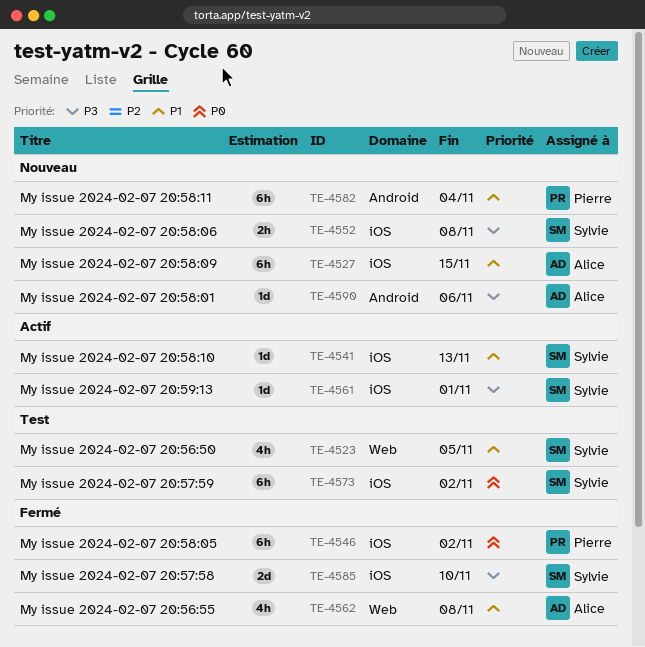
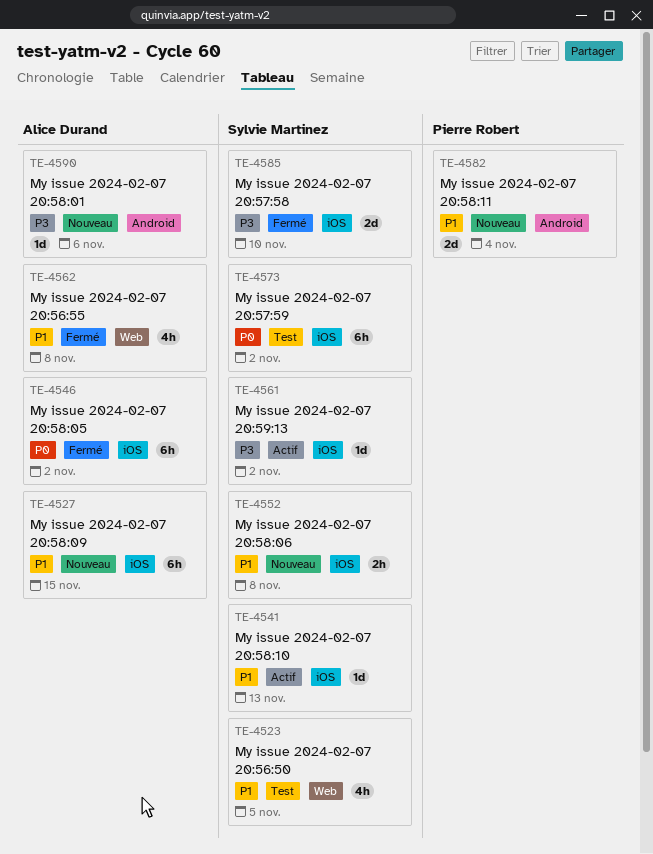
TE-4546, owner: Pierre Robert -> Alice Durand
TE-4552, priority: P3 -> P1
TE-4561, due: Nov 1 -> Nov 2
TE-4582, estimate: 6h -> 2d

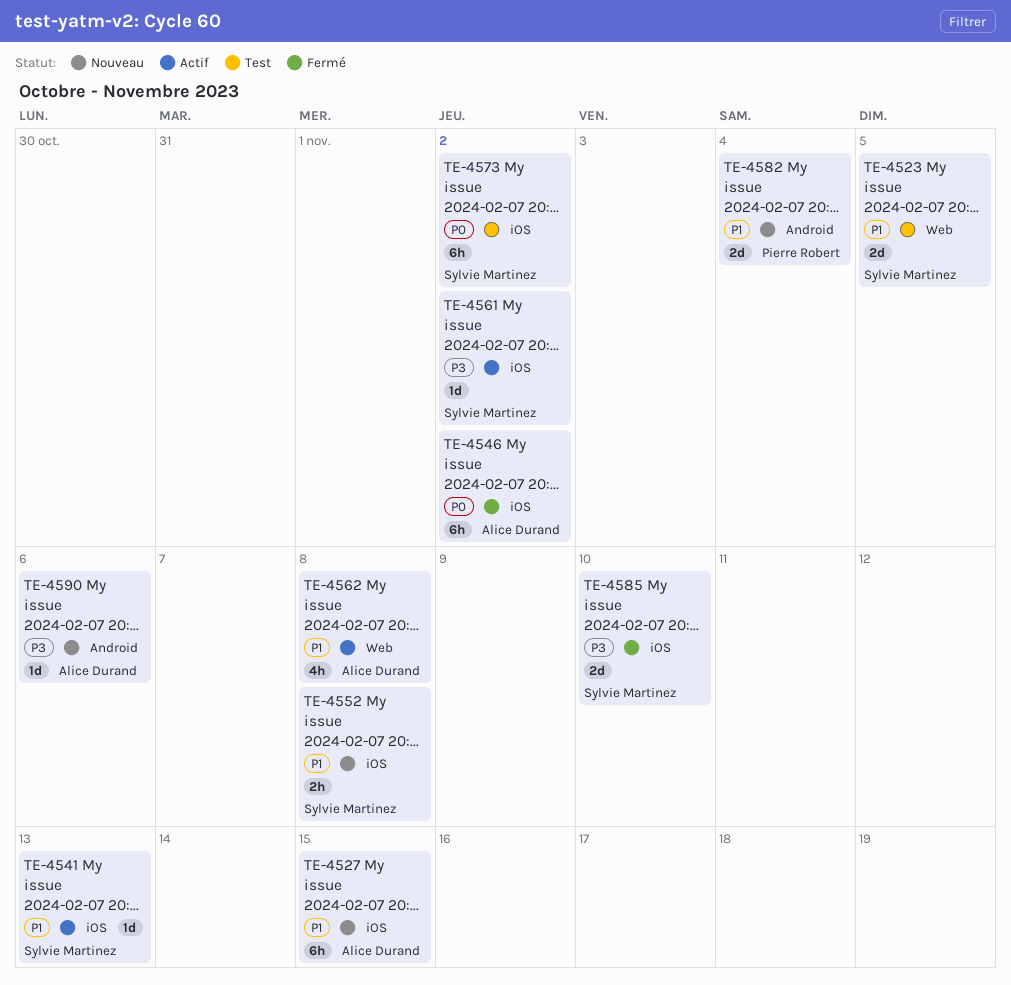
TE-4523, estimate: 4h -> 2d
TE-4562, status: Fermé -> Actif

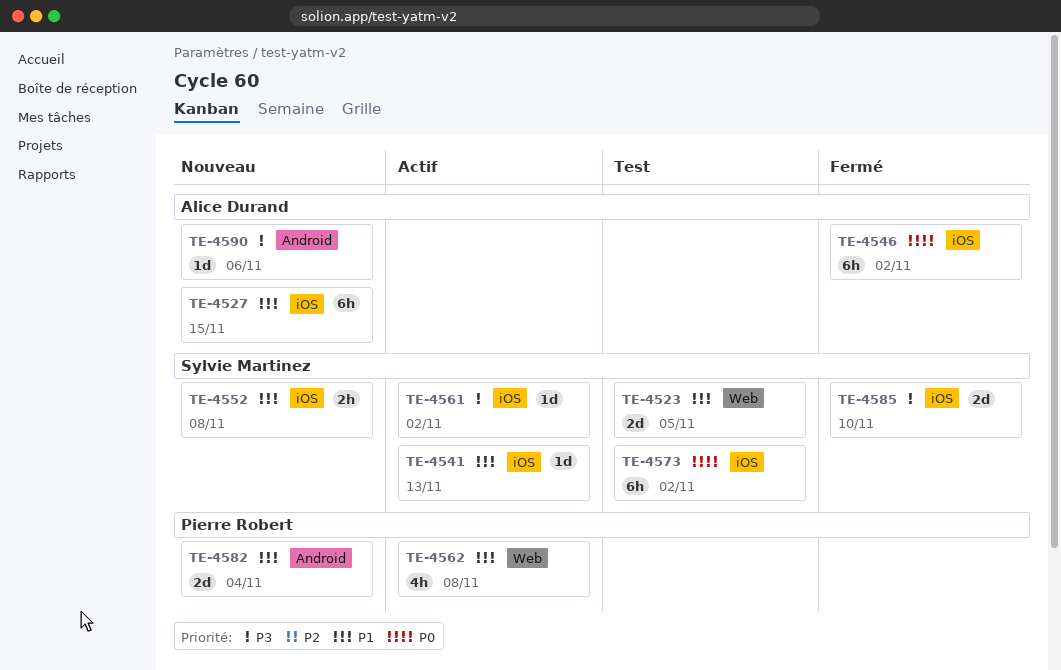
TE-4562, owner: Alice Durand -> Pierre Robert

